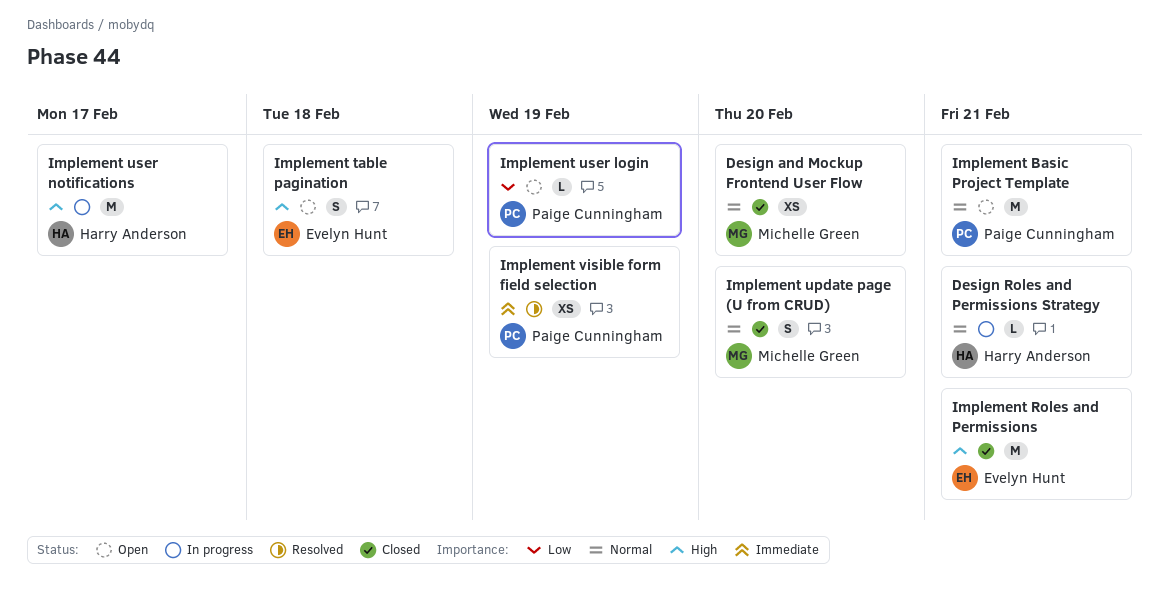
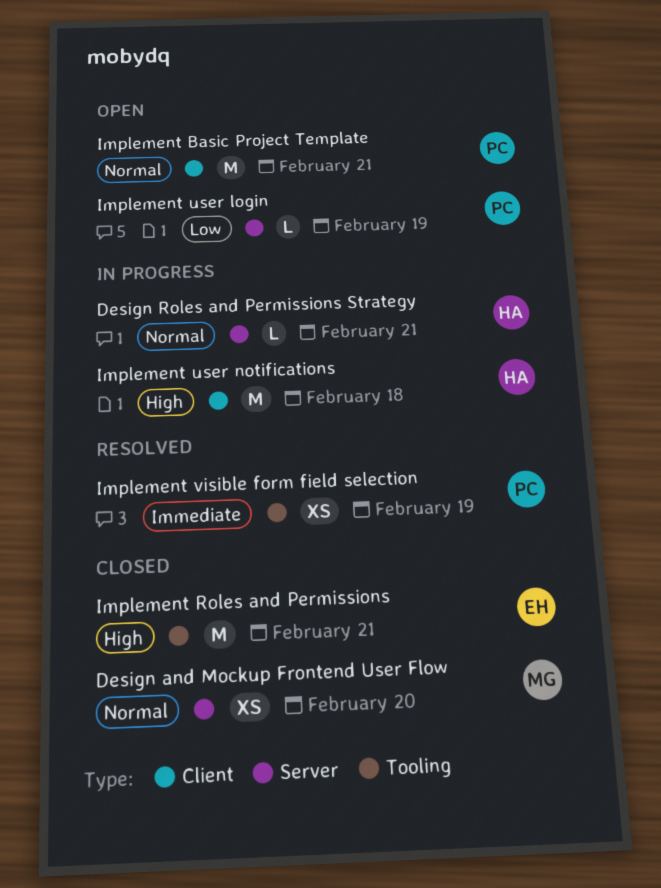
Implement table pagination: present -> none
Implement update page (U from CRUD): present -> none
Implement user notifications, due: Feb 17 -> Feb 18

